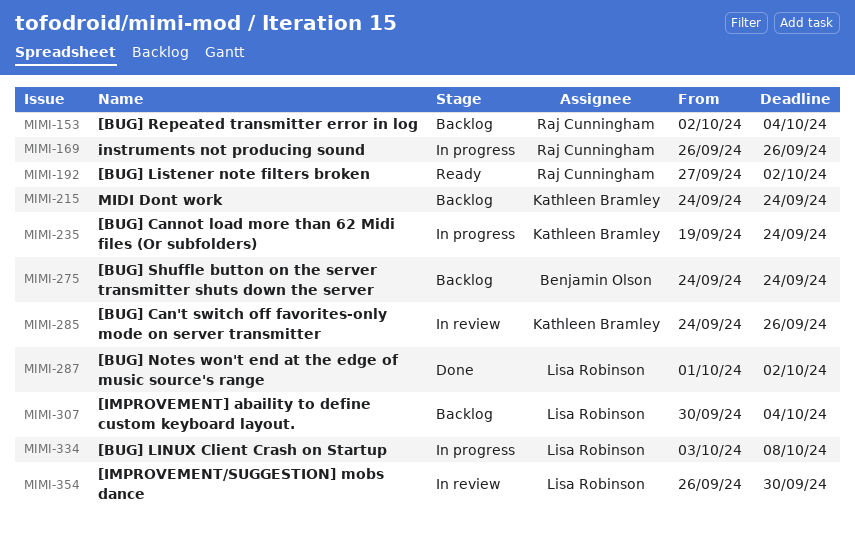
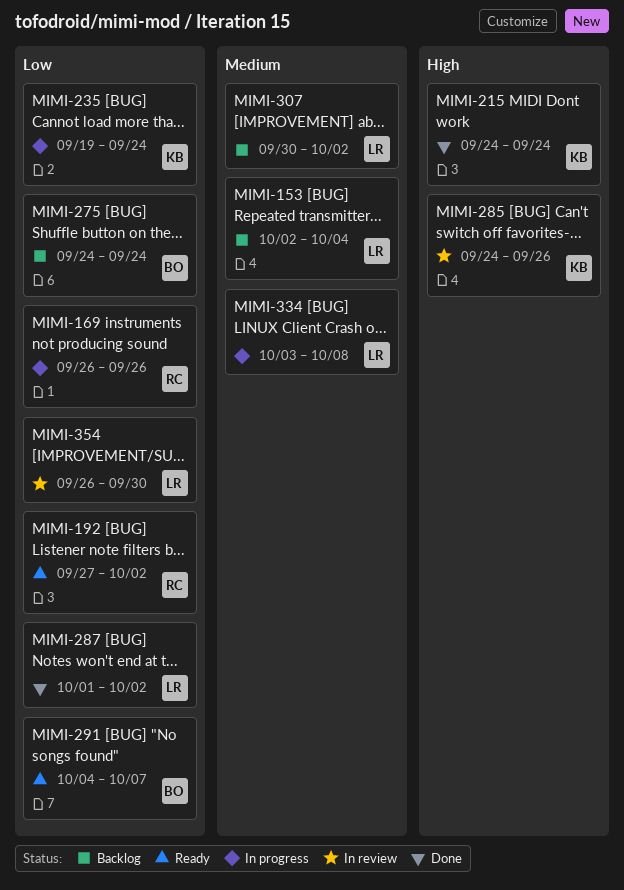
MIMI-153, owner: Raj Cunningham -> Lisa Robinson
MIMI-215, status: Backlog -> Done
MIMI-291: none -> present
MIMI-307, due: Oct 4 -> Oct 2

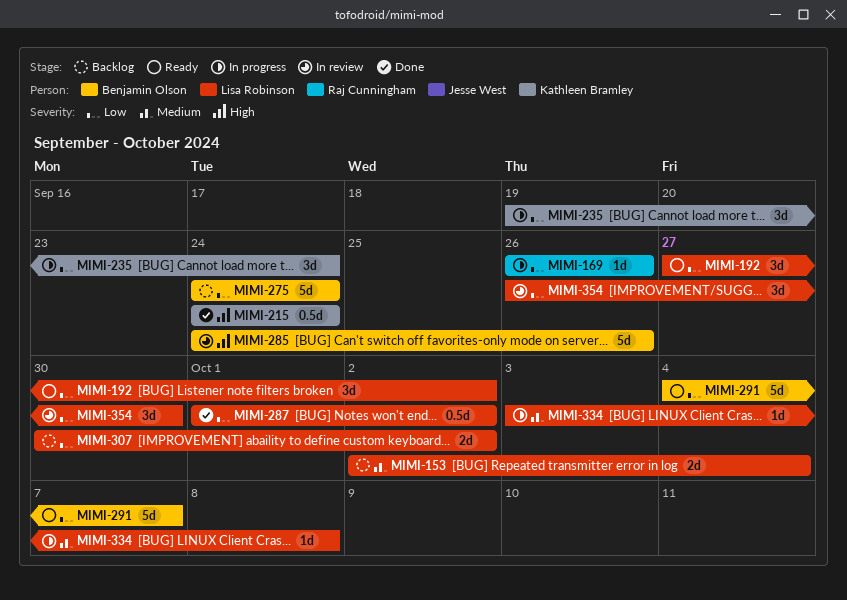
MIMI-192, owner: Raj Cunningham -> Lisa Robinson
MIMI-285, owner: Kathleen Bramley -> Benjamin Olson
MIMI-307, priority: Medium -> Low

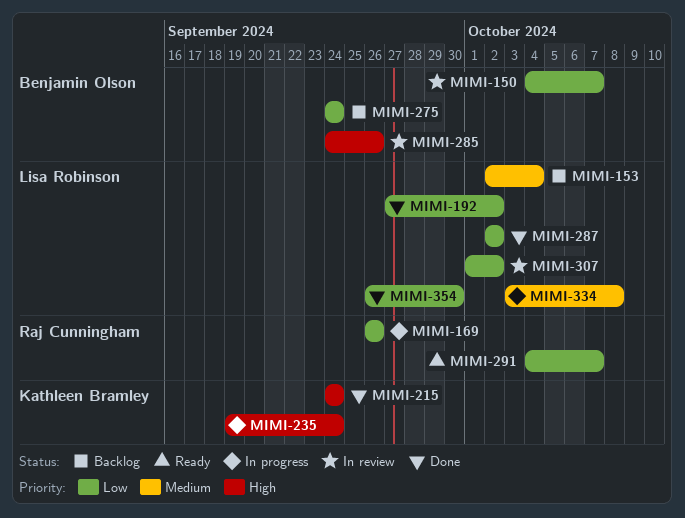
MIMI-150: none -> present
MIMI-192, status: Ready -> Done
MIMI-235, priority: Low -> High
MIMI-287, start: Oct 1 -> Oct 2
MIMI-291, owner: Benjamin Olson -> Raj Cunningham
MIMI-307, status: Backlog -> In review
MIMI-307, start: Sep 30 -> Oct 1
MIMI-354, status: In review -> Done

